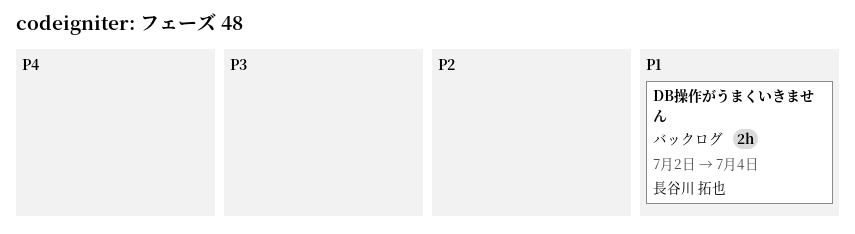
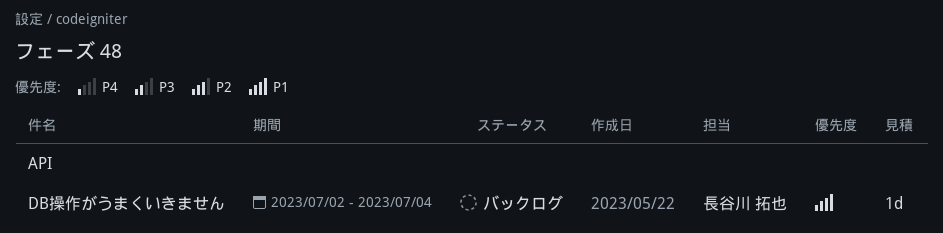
DB操作がうまくいきません, estimate: 2h -> 1d

